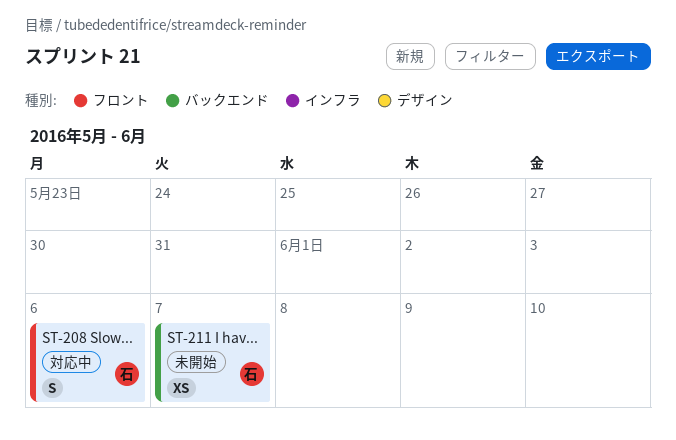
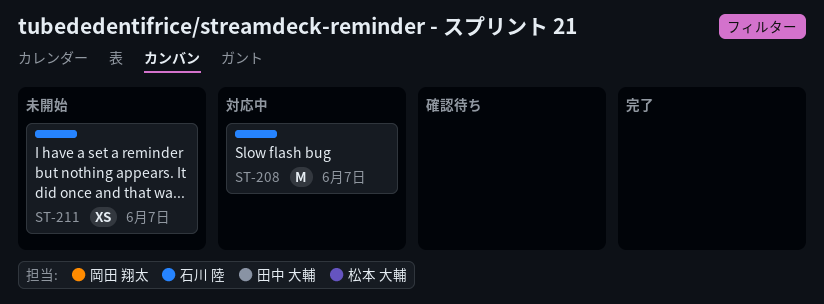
ST-208, estimate: S -> M
ST-208, due: Jun 6 -> Jun 7

